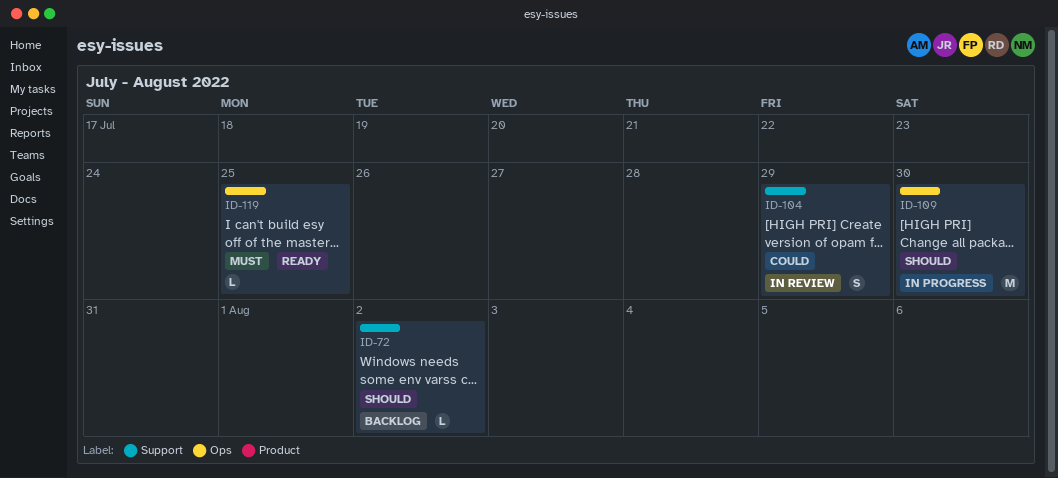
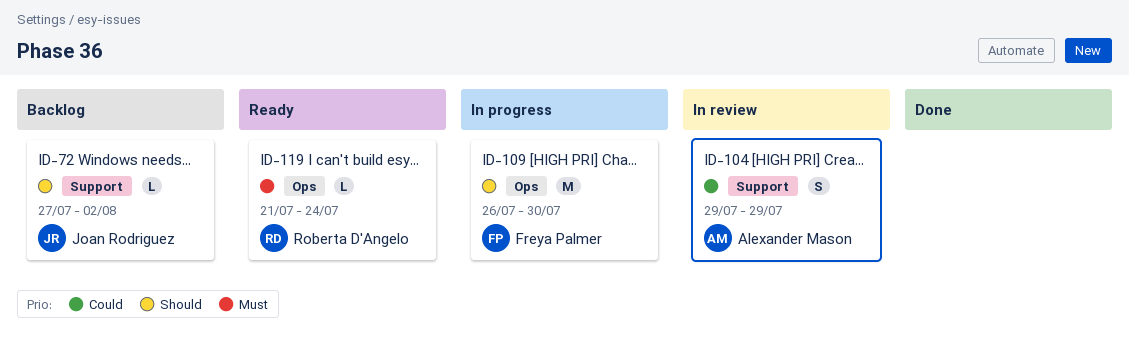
ID-119, due: Jul 25 -> Jul 24

